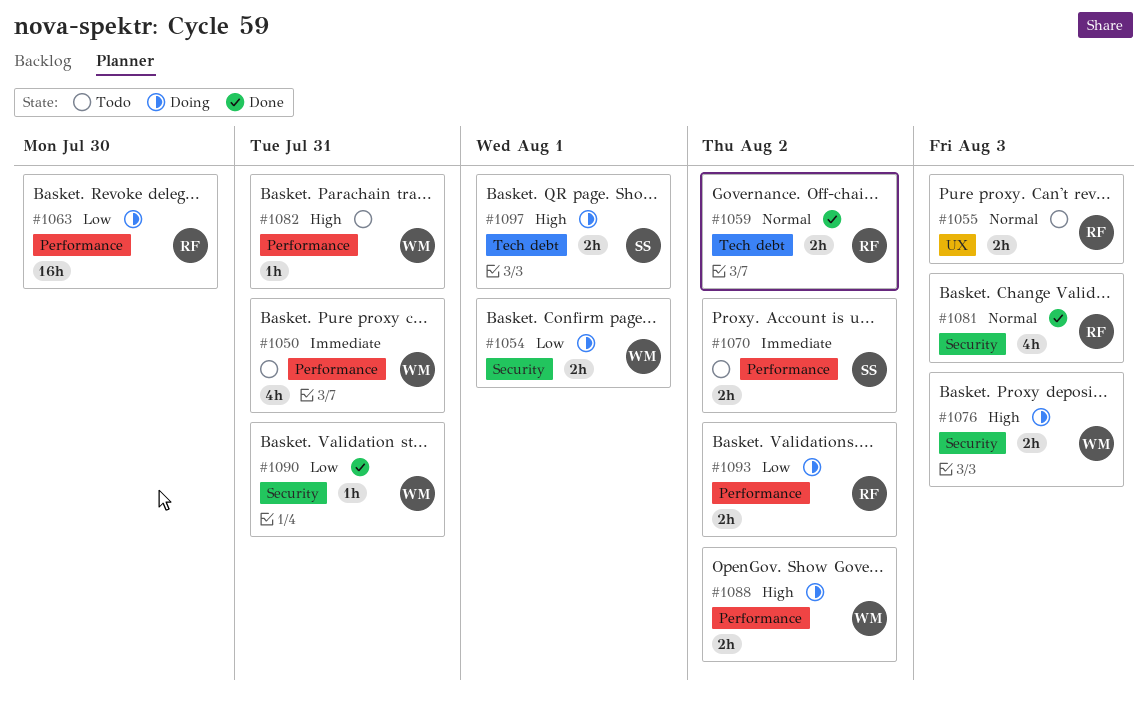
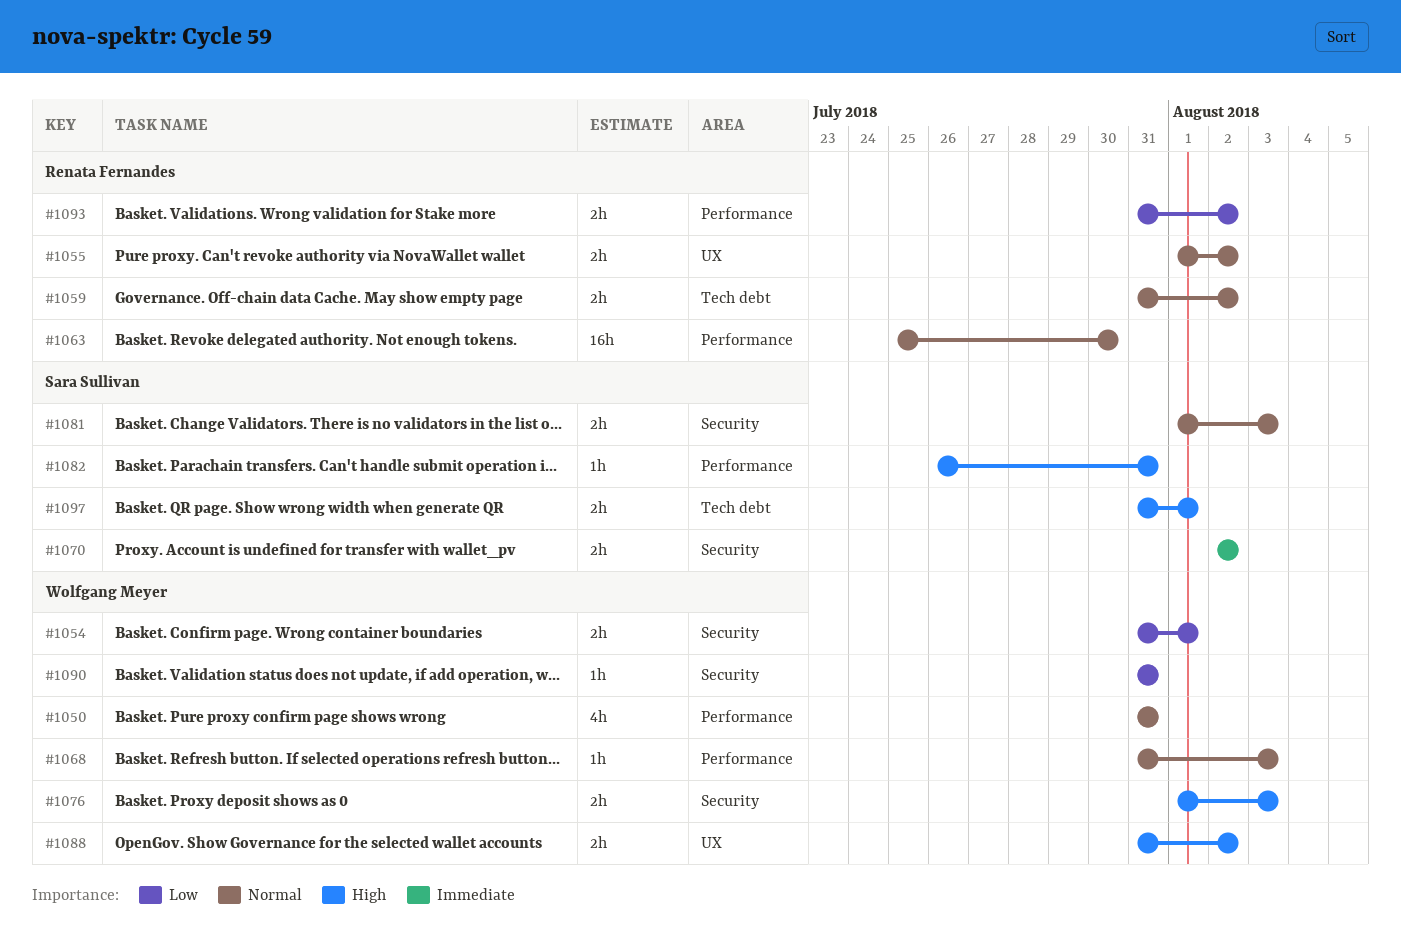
#1050, priority: Immediate -> Normal
#1055, due: Aug 3 -> Aug 2
#1063, priority: Low -> Normal
#1068: none -> present
#1070, label: Performance -> Security
#1081, owner: Renata Fernandes -> Sara Sullivan
#1081, estimate: 4h -> 2h
#1082, owner: Wolfgang Meyer -> Sara Sullivan
#1088, label: Performance -> UX

